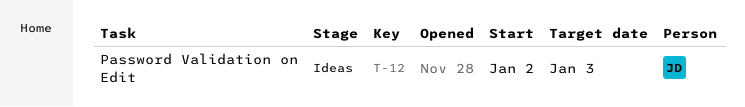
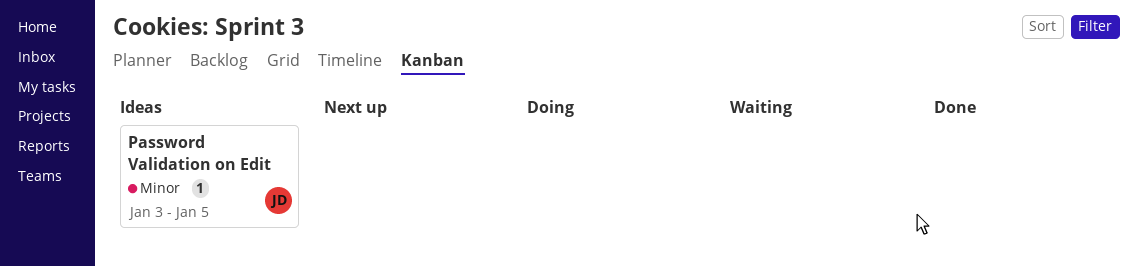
Password Validation on Edit, start: Jan 2 -> Jan 3
Password Validation on Edit, due: Jan 3 -> Jan 5

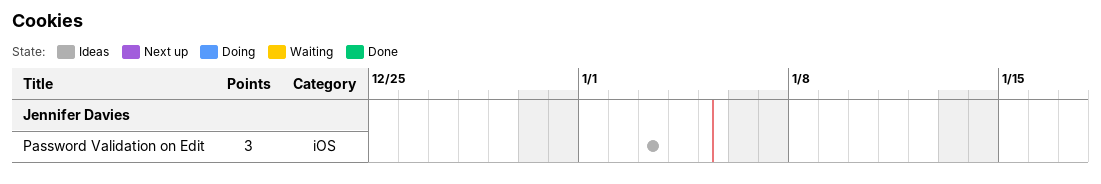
Password Validation on Edit, estimate: 1 -> 3
Password Validation on Edit, due: Jan 5 -> Jan 3

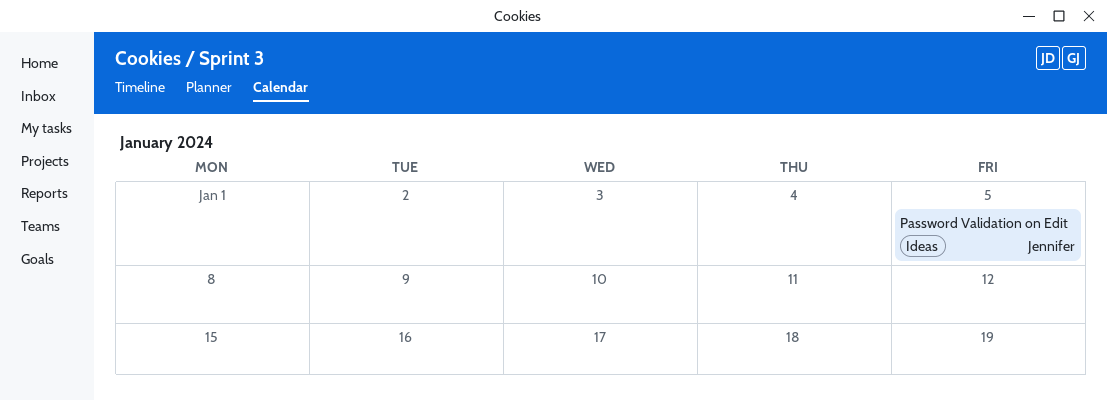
Password Validation on Edit, due: Jan 3 -> Jan 5

